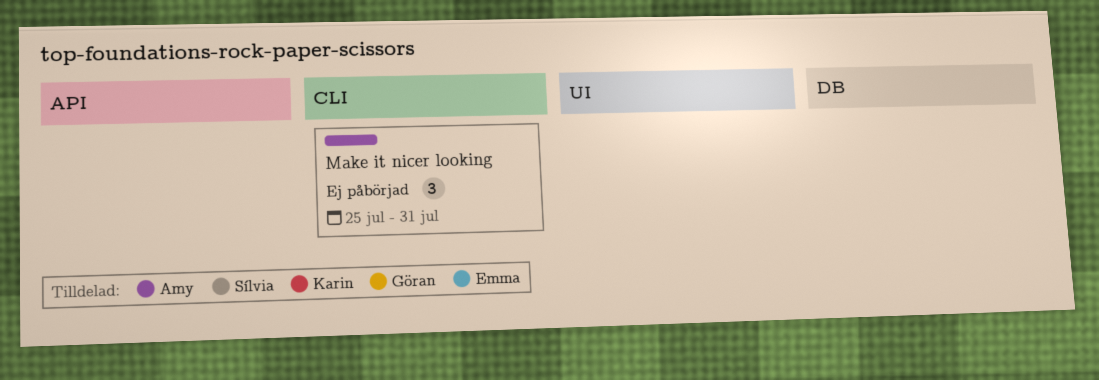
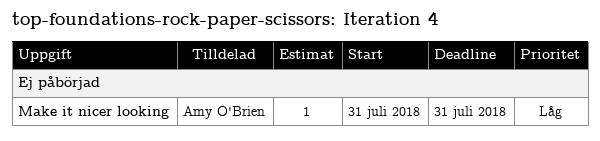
Make it nicer looking, estimate: 3 -> 1
Make it nicer looking, start: Jul 25 -> Jul 31

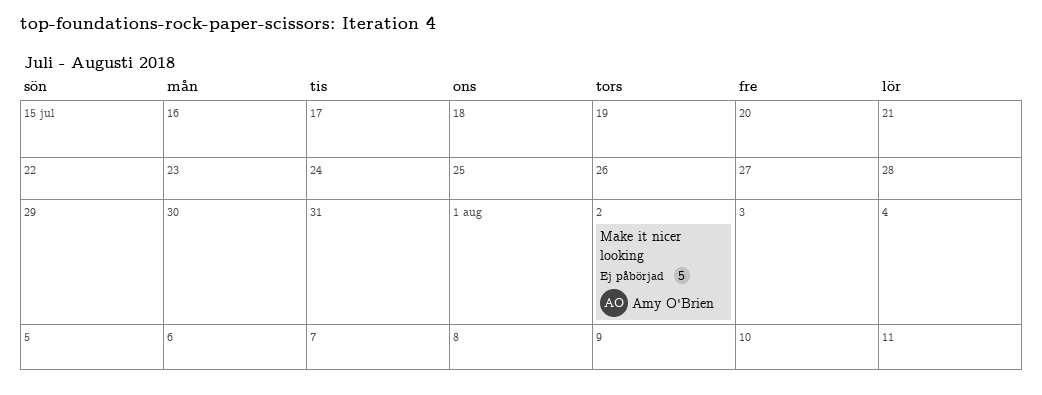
Make it nicer looking, estimate: 1 -> 5
Make it nicer looking, due: Jul 31 -> Aug 2

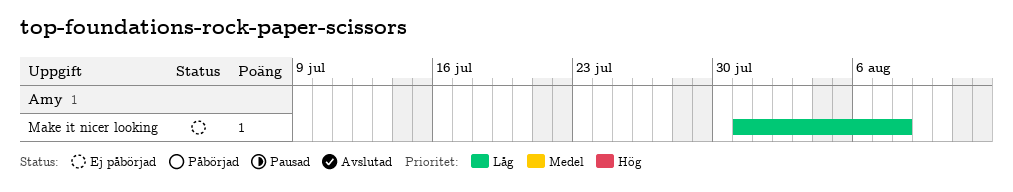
Make it nicer looking, estimate: 5 -> 1
Make it nicer looking, due: Aug 2 -> Aug 8

